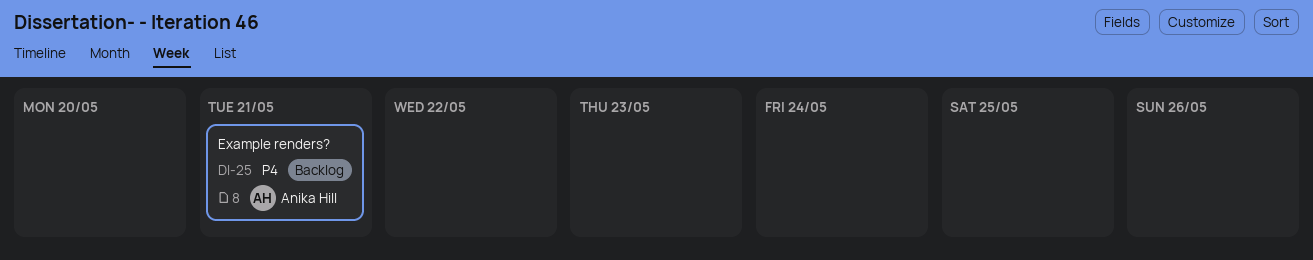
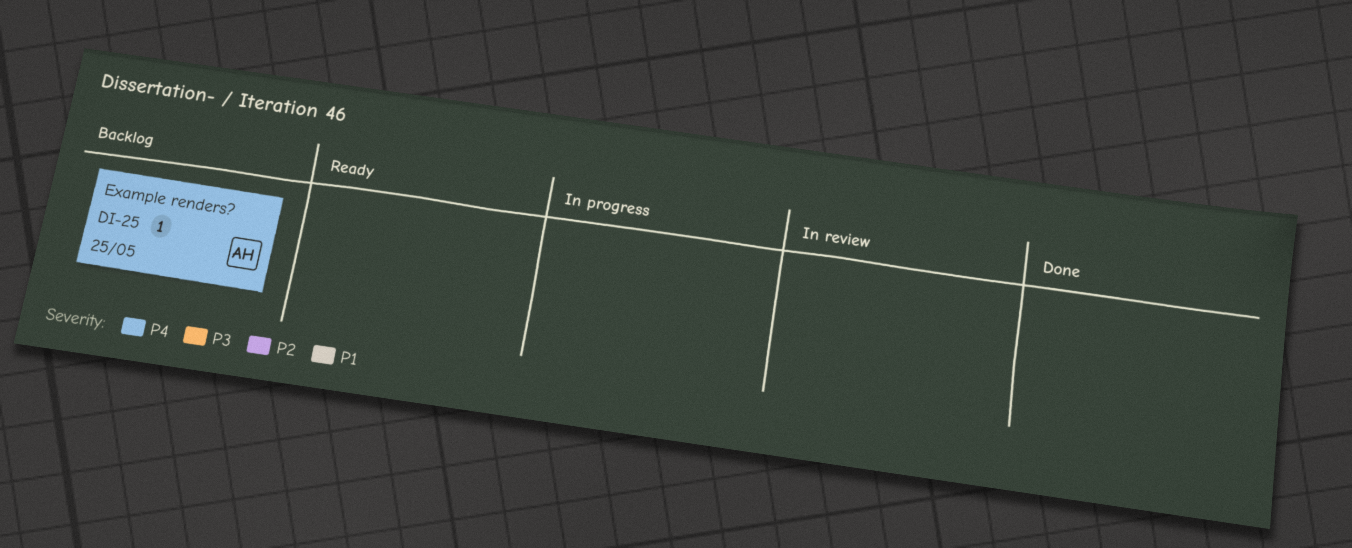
DI-25, due: May 21 -> May 25

